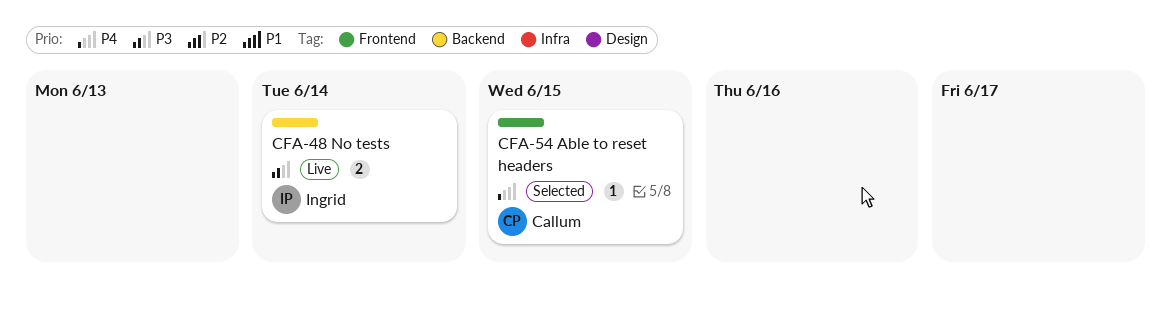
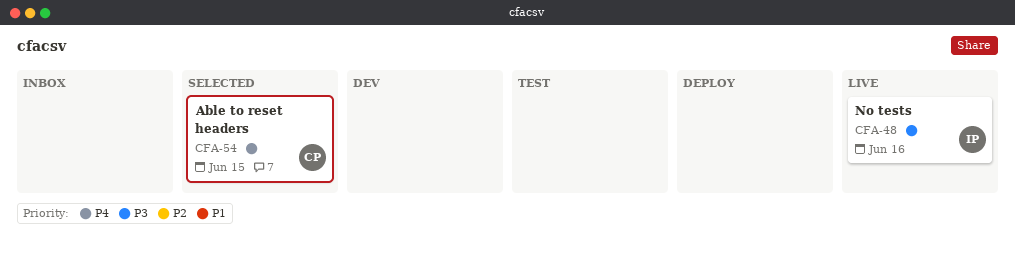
CFA-48, due: Jun 14 -> Jun 16

